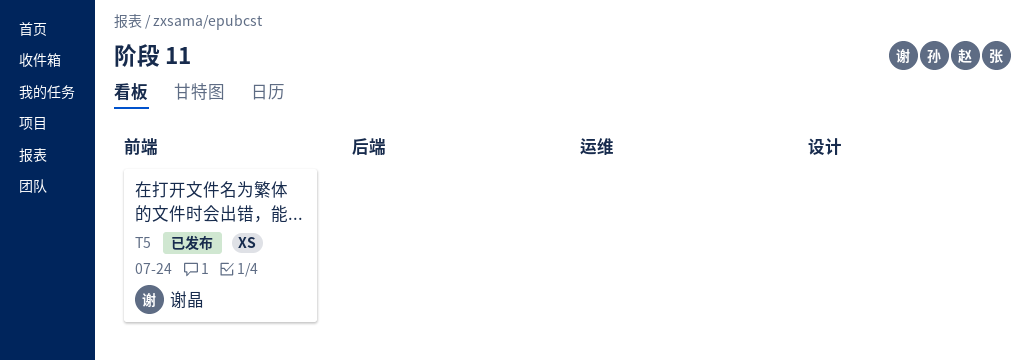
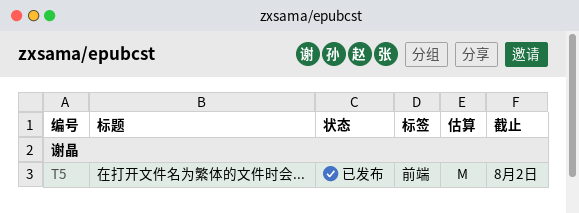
T5, estimate: XS -> M
T5, due: Jul 24 -> Aug 2

